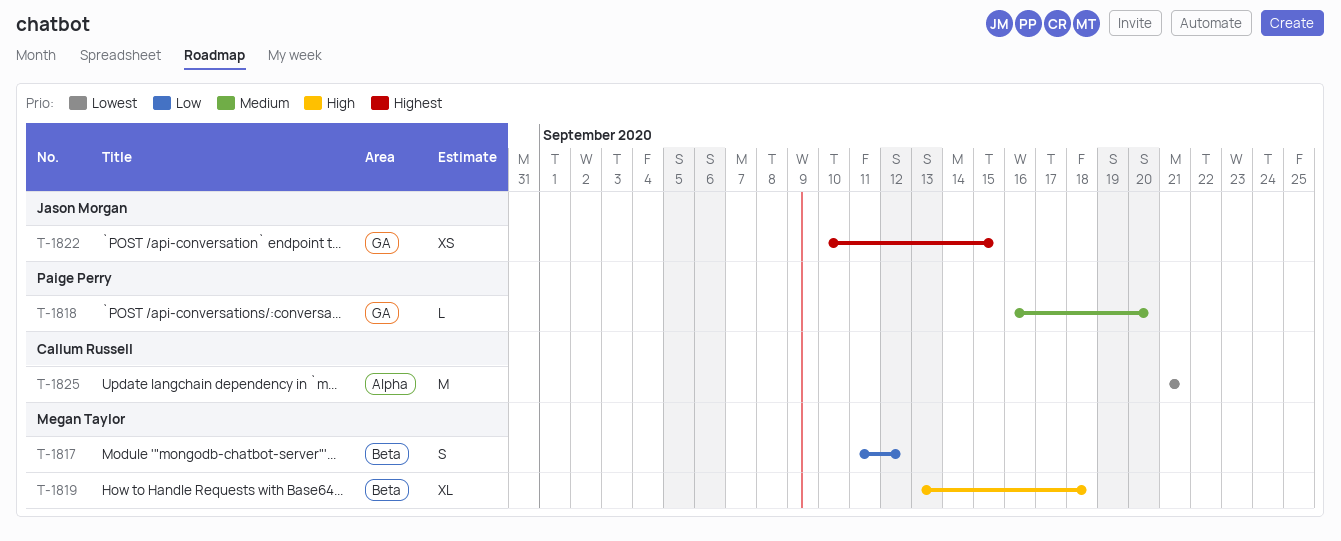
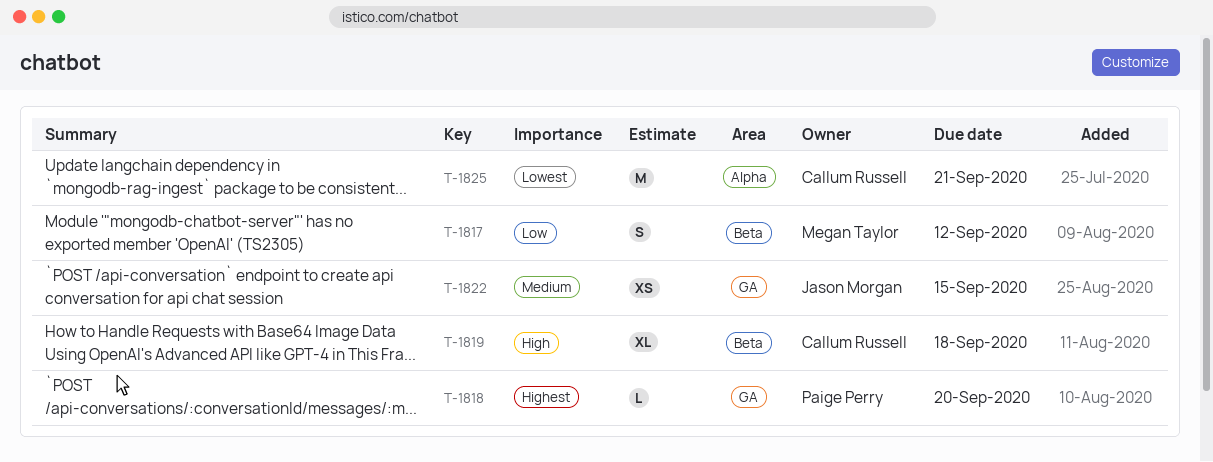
T-1818, priority: Medium -> Highest
T-1819, owner: Megan Taylor -> Callum Russell
T-1822, priority: Highest -> Medium

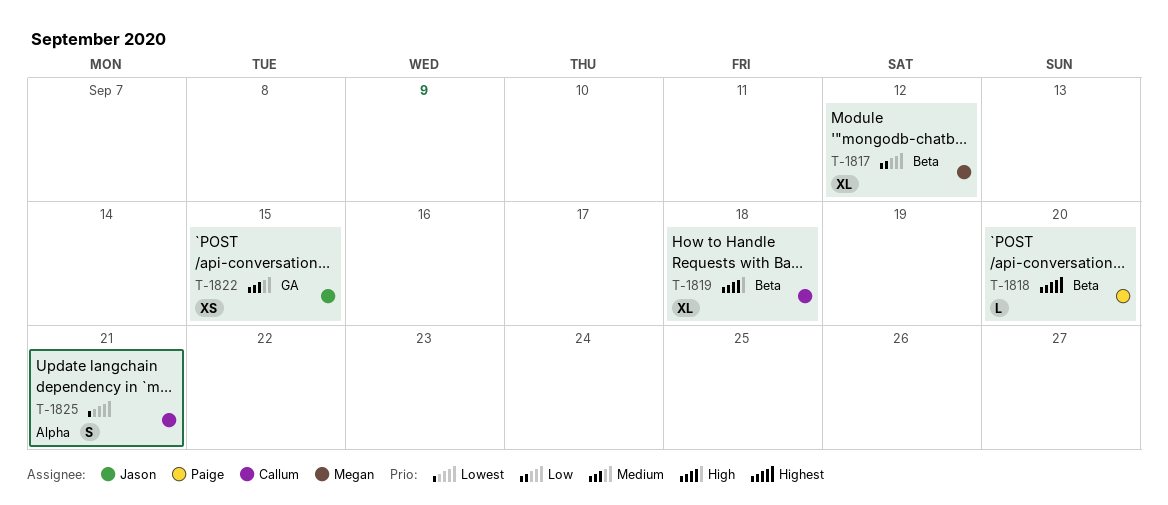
T-1817, estimate: S -> XL
T-1818, label: GA -> Beta
T-1825, estimate: M -> S

